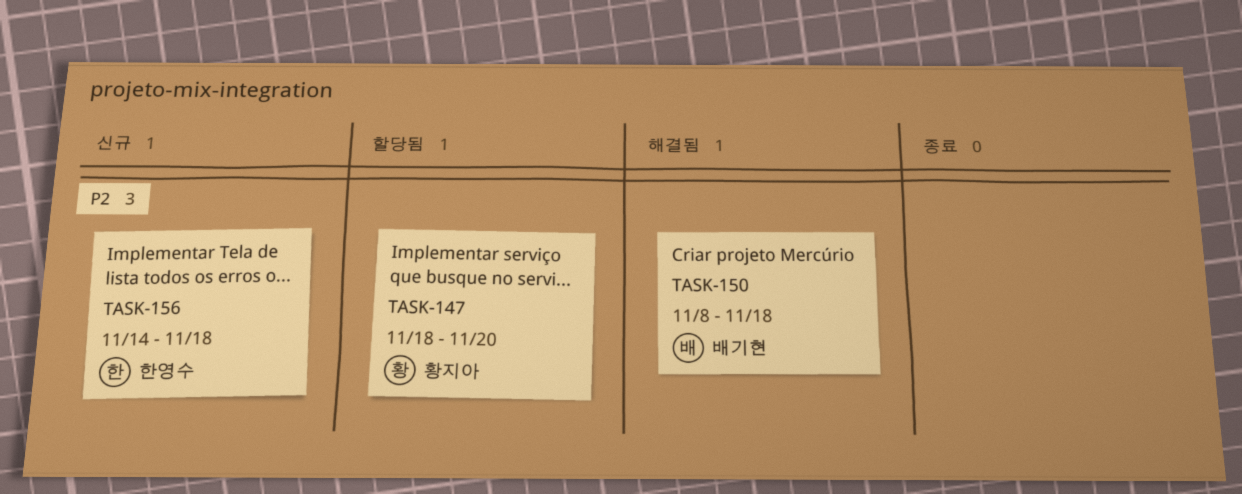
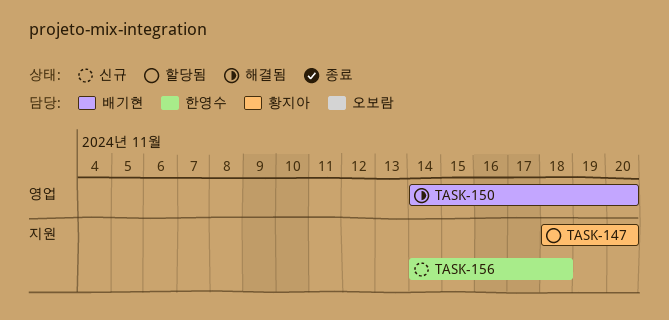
TASK-150, start: Nov 8 -> Nov 14
TASK-150, due: Nov 18 -> Nov 20

